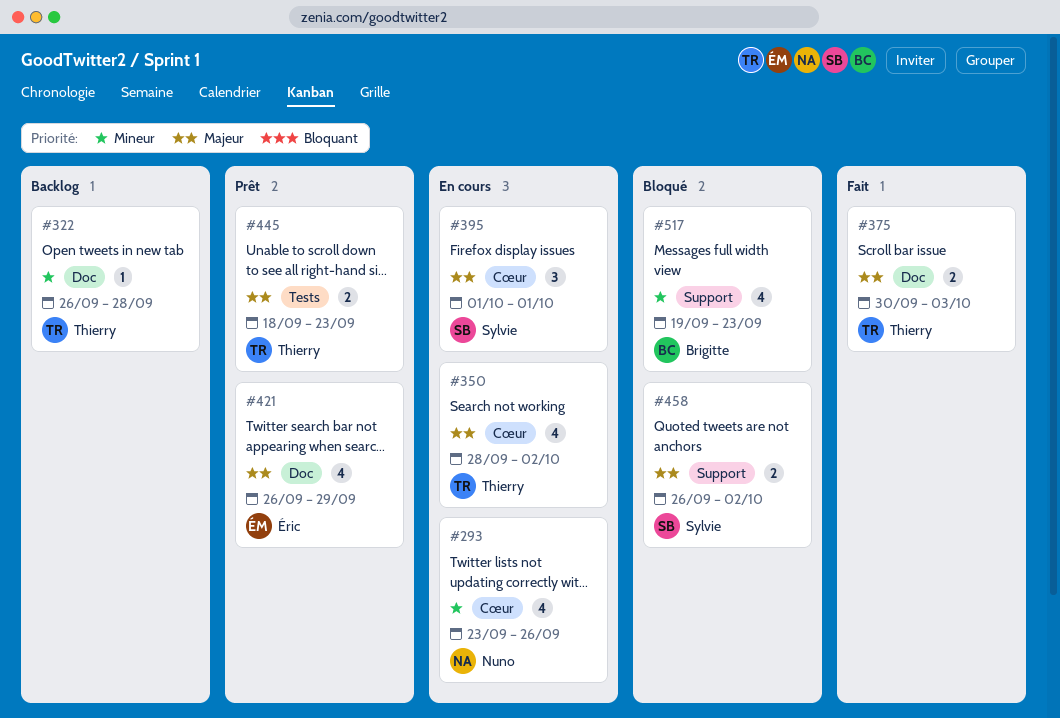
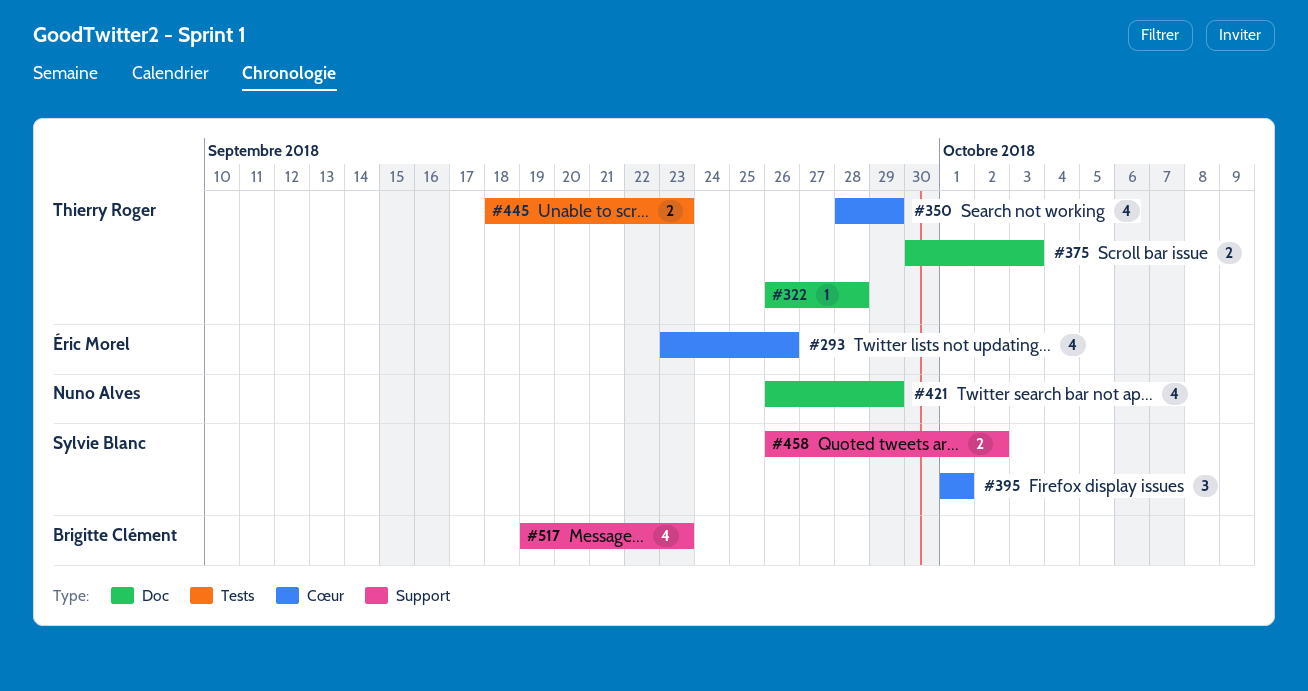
#293, owner: Nuno Alves -> Éric Morel
#350, due: Oct 2 -> Sep 29
#421, owner: Éric Morel -> Nuno Alves

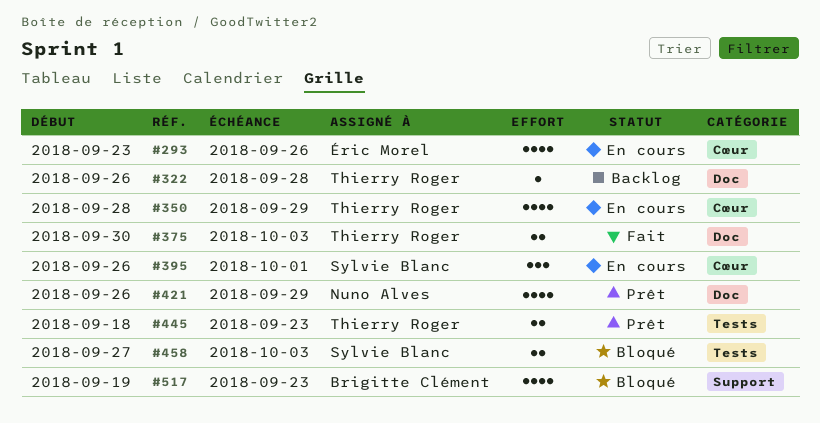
#395, start: Oct 1 -> Sep 26
#458, label: Support -> Tests
#458, start: Sep 26 -> Sep 27
#458, due: Oct 2 -> Oct 3

